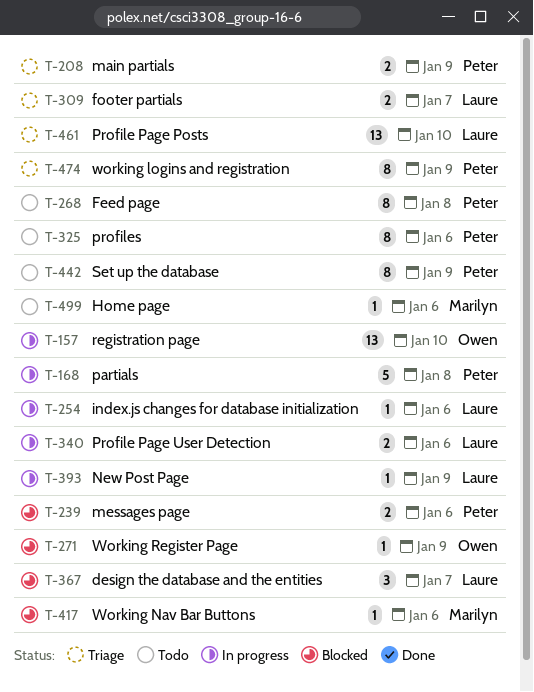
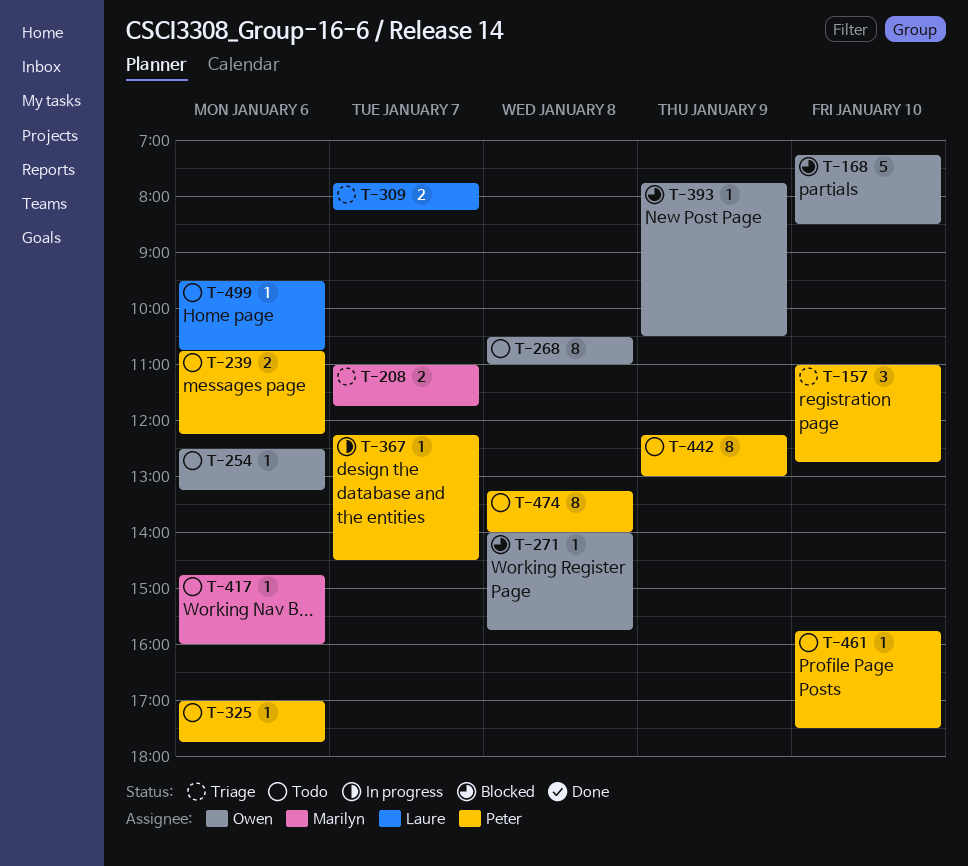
T-157, status: In progress -> Triage
T-157, owner: Owen -> Peter
T-157, estimate: 13 -> 3
T-168, status: In progress -> Blocked
T-168, owner: Peter -> Owen
T-168, day: Jan 8 -> Jan 10
T-208, owner: Peter -> Marilyn
T-208, day: Jan 9 -> Jan 7
T-239, status: Blocked -> Todo
T-254, status: In progress -> Todo
T-254, owner: Laure -> Owen
T-268, owner: Peter -> Owen
T-271, day: Jan 9 -> Jan 8
T-325, estimate: 8 -> 1
T-340: present -> none
T-367, status: Blocked -> In progress
T-367, owner: Laure -> Peter
T-367, estimate: 3 -> 1
T-393, status: In progress -> Blocked
T-393, owner: Laure -> Owen
T-417, status: Blocked -> Todo
T-461, status: Triage -> Todo
T-461, owner: Laure -> Peter
T-461, estimate: 13 -> 1
T-474, status: Triage -> Todo
T-474, day: Jan 9 -> Jan 8
T-499, owner: Marilyn -> Laure

